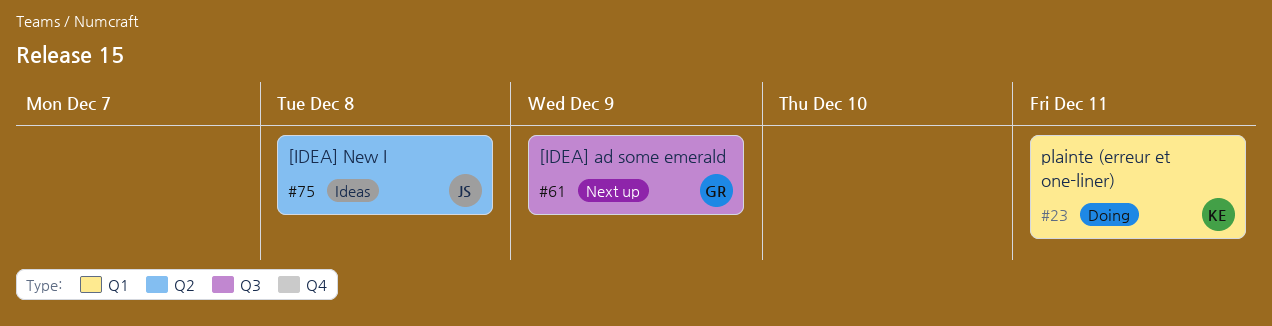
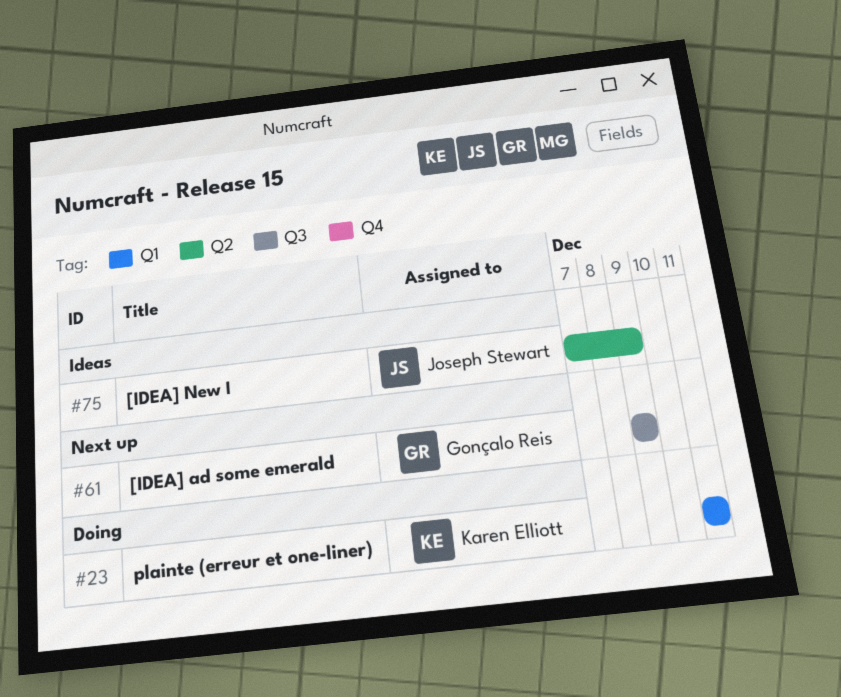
#75, due: Dec 8 -> Dec 9

